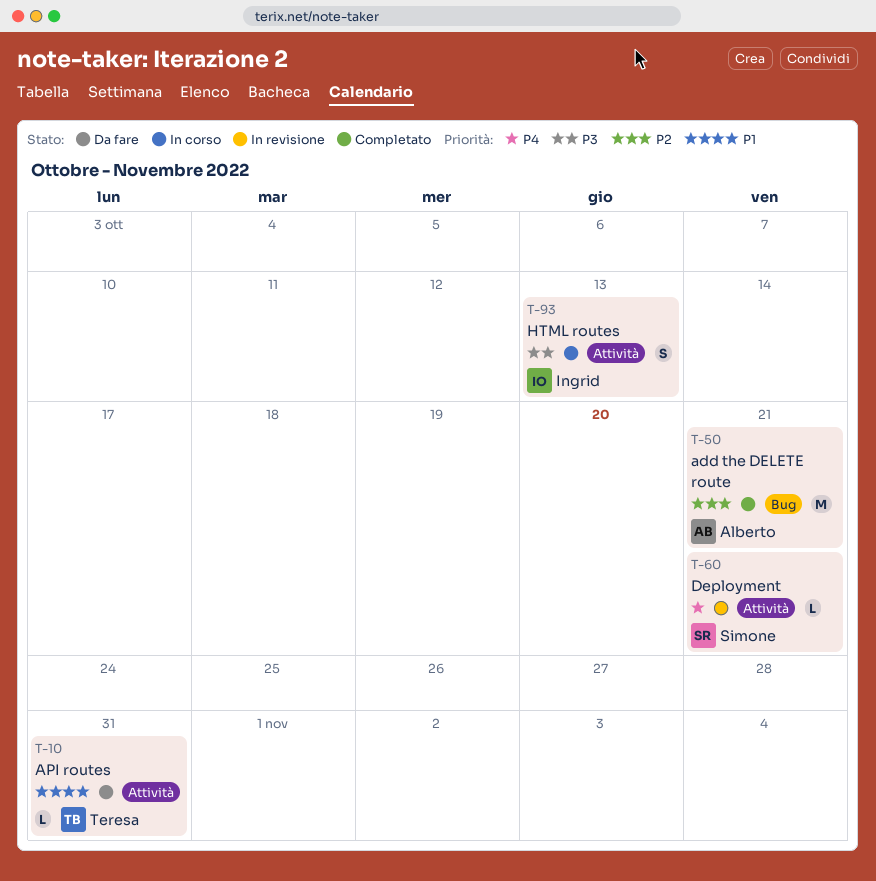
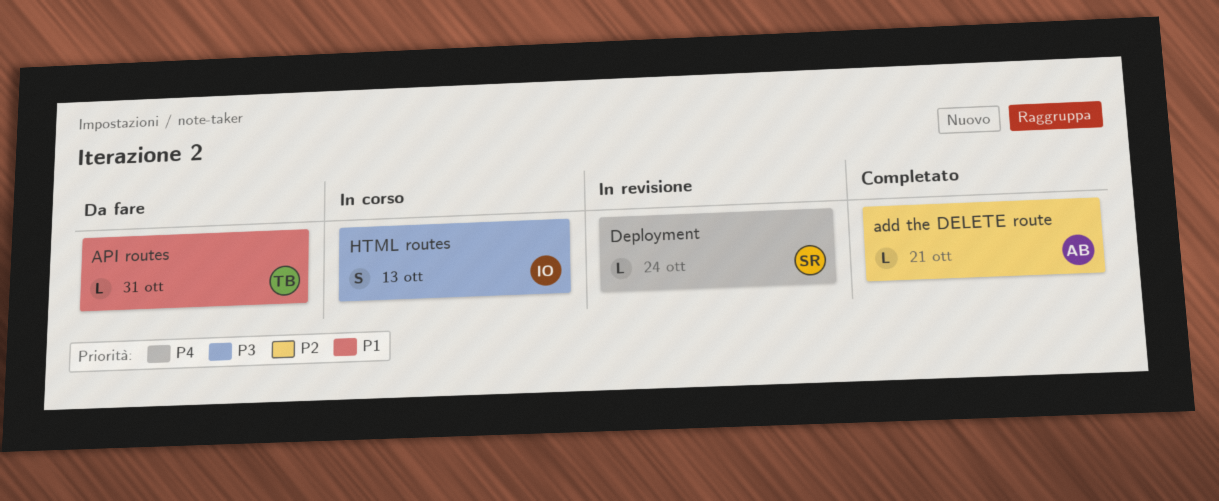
add the DELETE route, estimate: M -> L
Deployment, due: Oct 21 -> Oct 24

